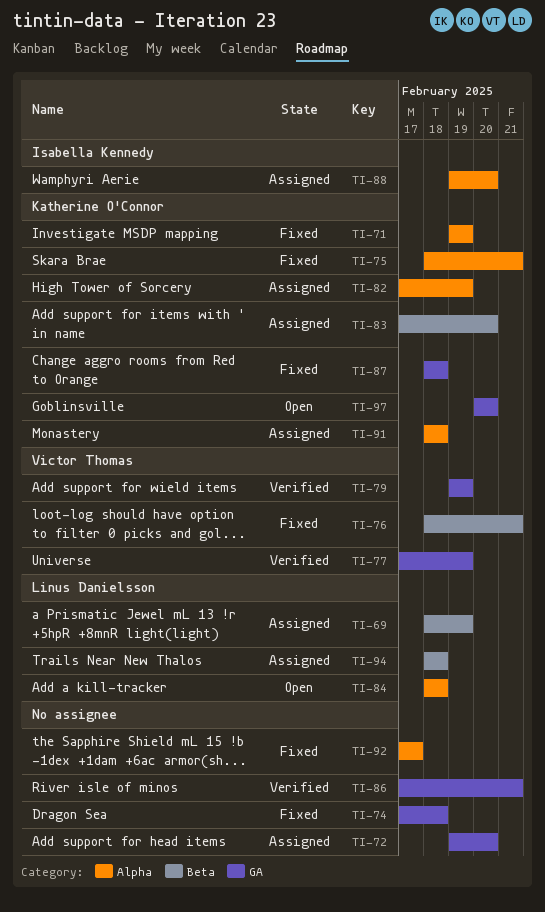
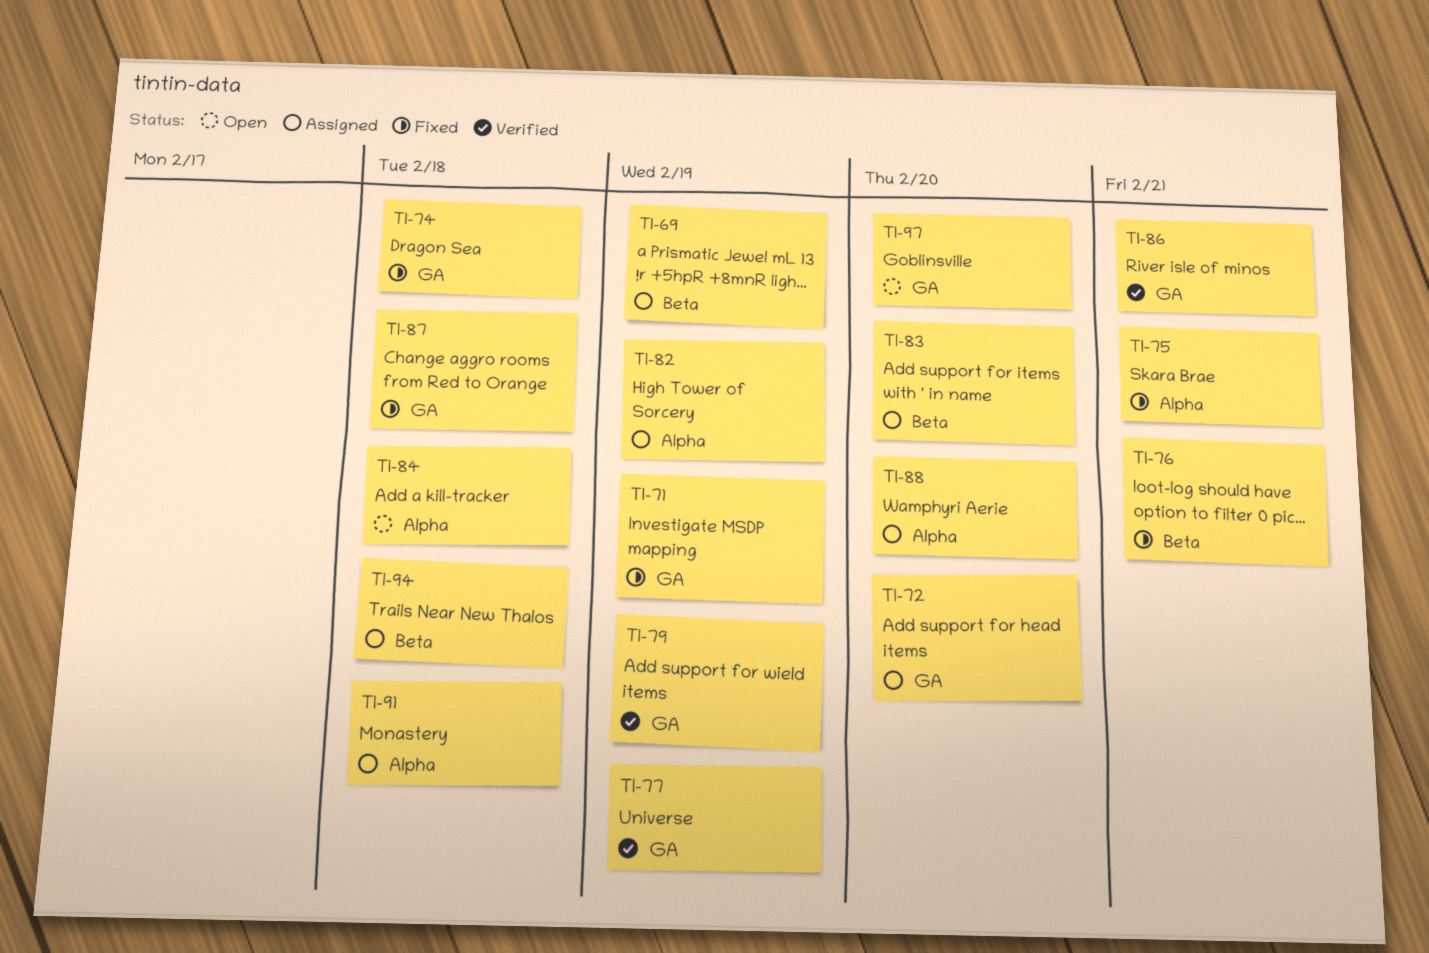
TI-71, label: Alpha -> GA
TI-92: present -> none

